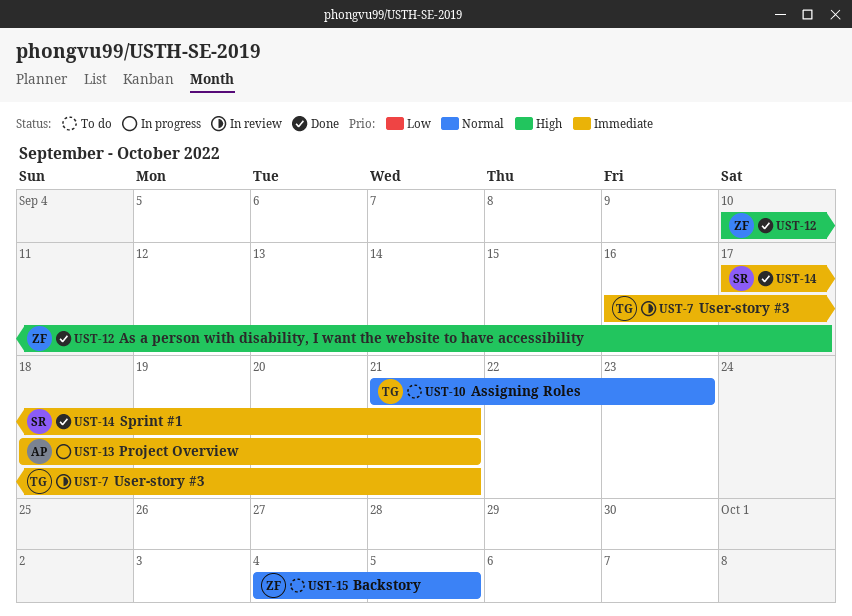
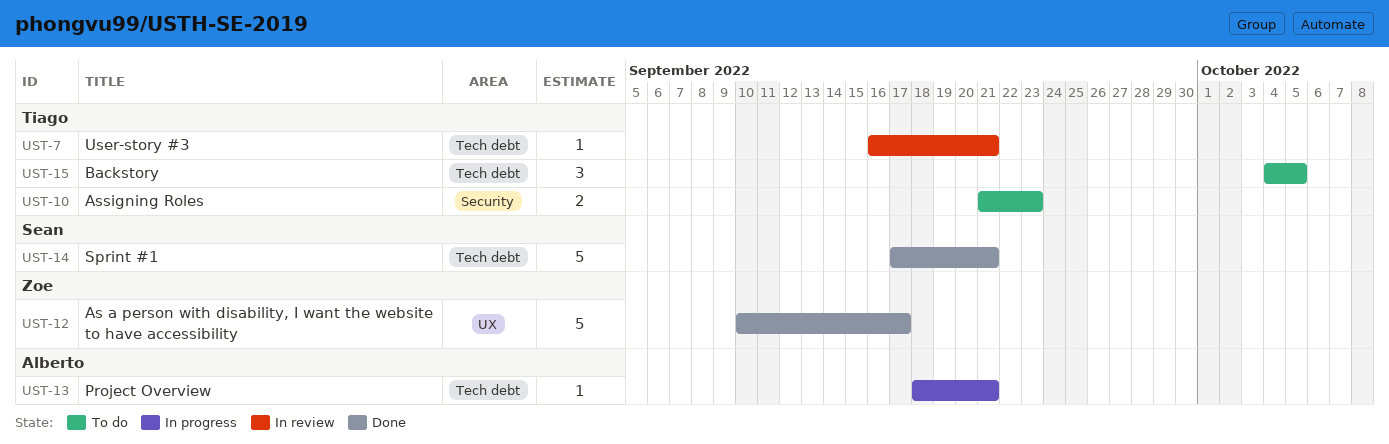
UST-15, owner: Zoe -> Tiago

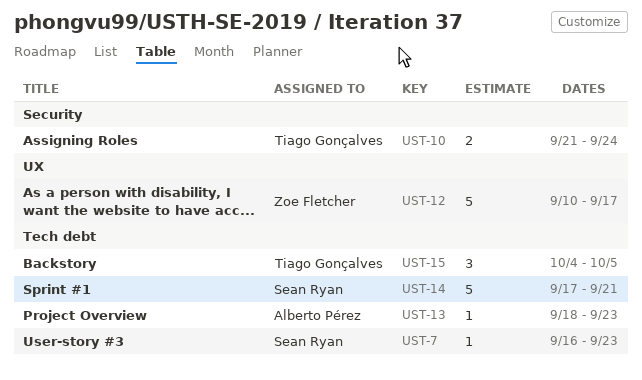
UST-7, owner: Tiago Gonçalves -> Sean Ryan
UST-7, due: Sep 21 -> Sep 23
UST-10, due: Sep 23 -> Sep 24
UST-13, due: Sep 21 -> Sep 23

